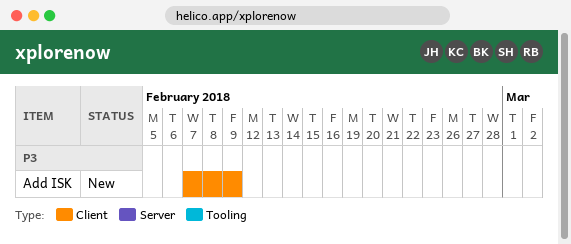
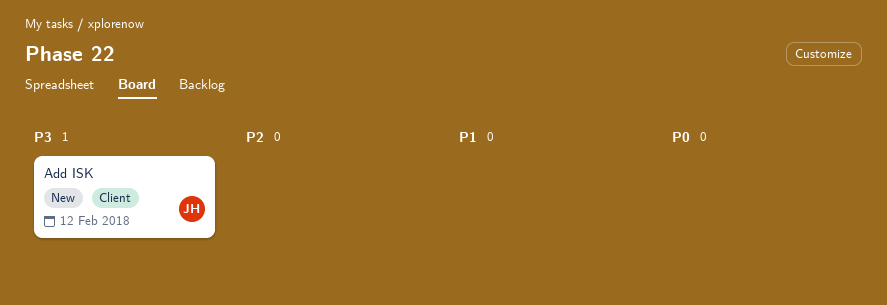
Add ISK, due: Feb 9 -> Feb 12

